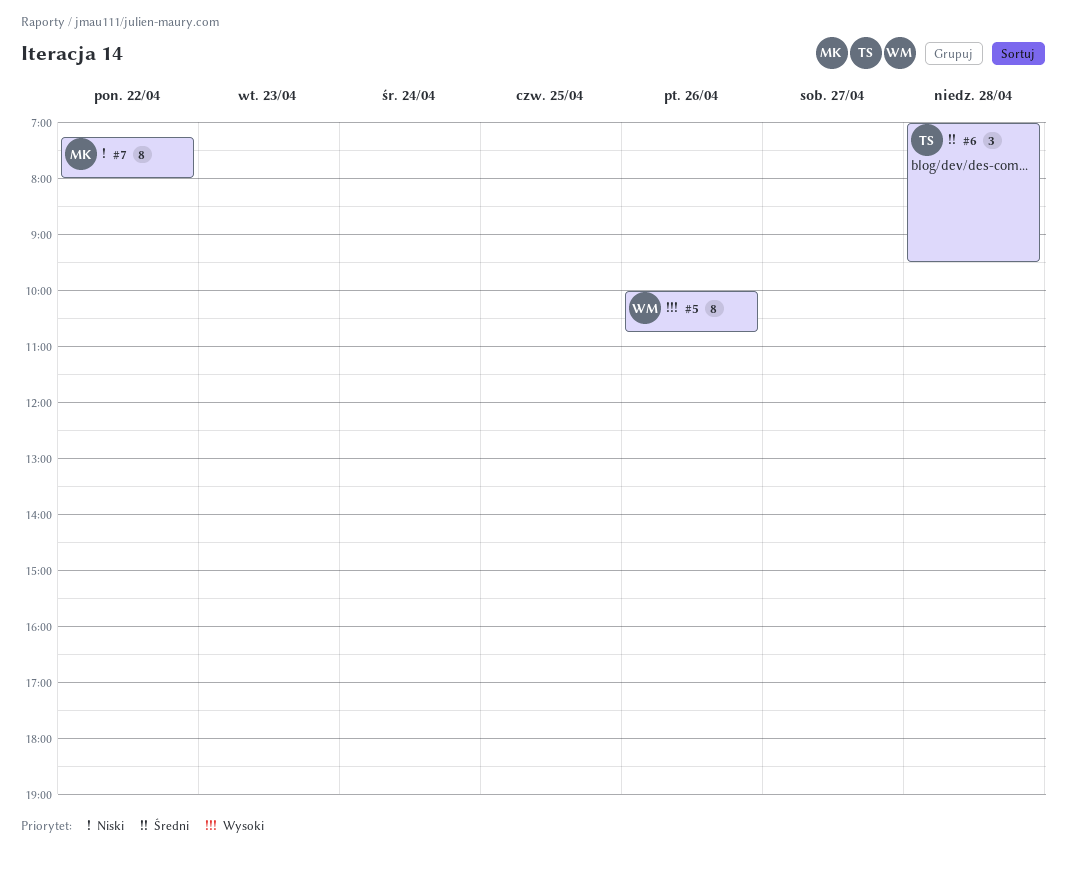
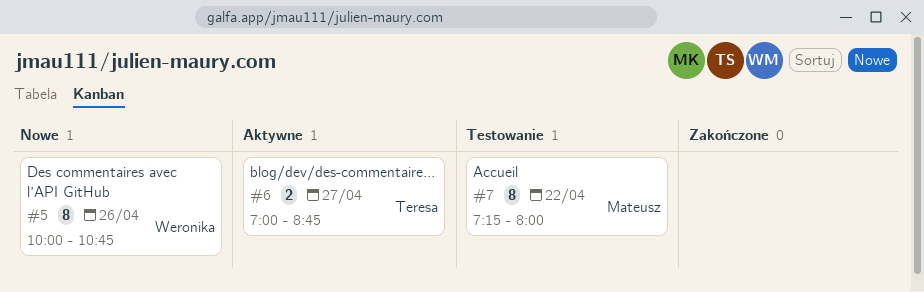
#6, estimate: 3 -> 2
#6, day: Apr 28 -> Apr 27
#6, ends: 09:30 -> 08:45

